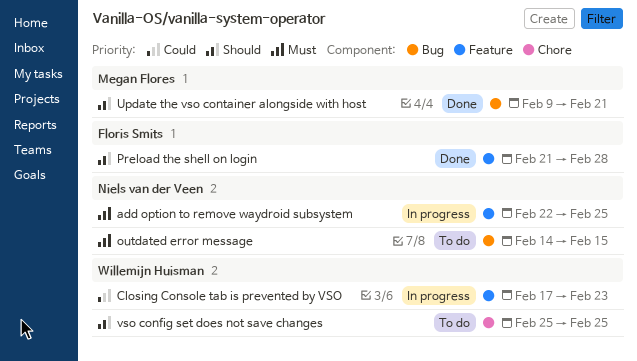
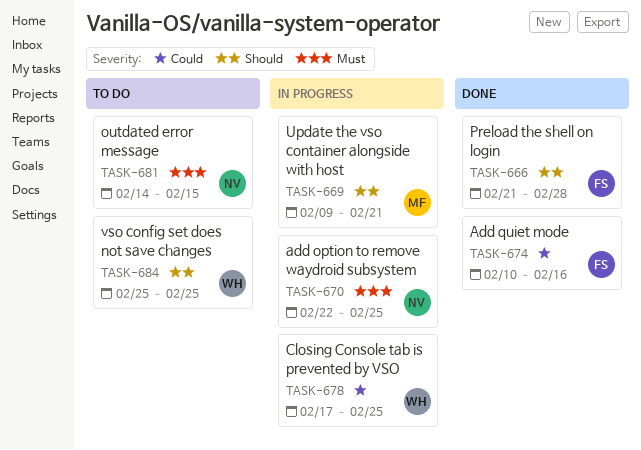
Add quiet mode: none -> present
Closing Console tab is prevented by VSO, due: Feb 23 -> Feb 25
Update the vso container alongside with host, status: Done -> In progress

